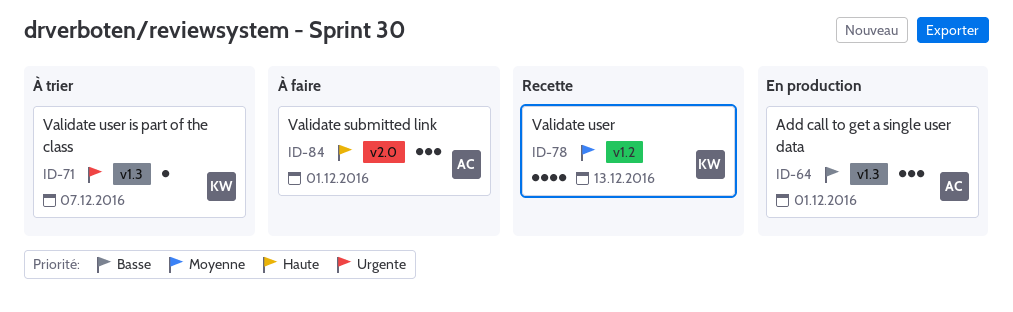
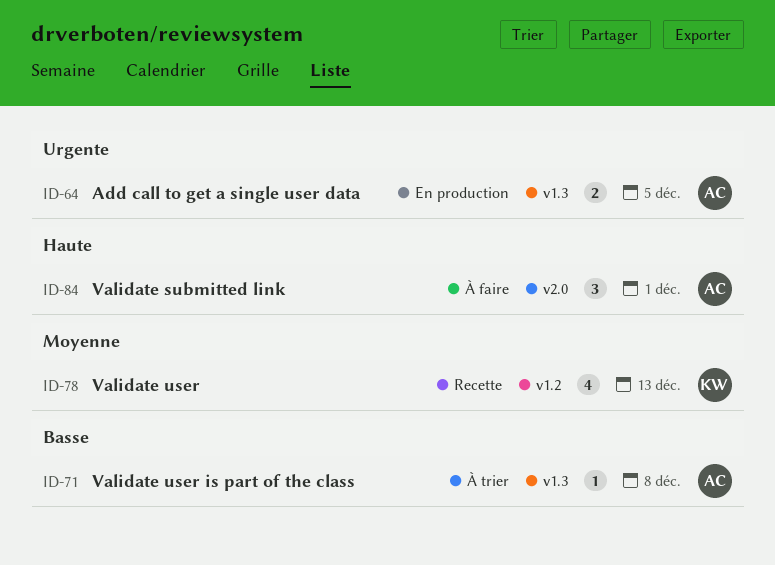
ID-64, priority: Basse -> Urgente
ID-64, estimate: 3 -> 2
ID-64, due: Dec 1 -> Dec 5
ID-71, owner: KW -> AC
ID-71, priority: Urgente -> Basse
ID-71, due: Dec 7 -> Dec 8

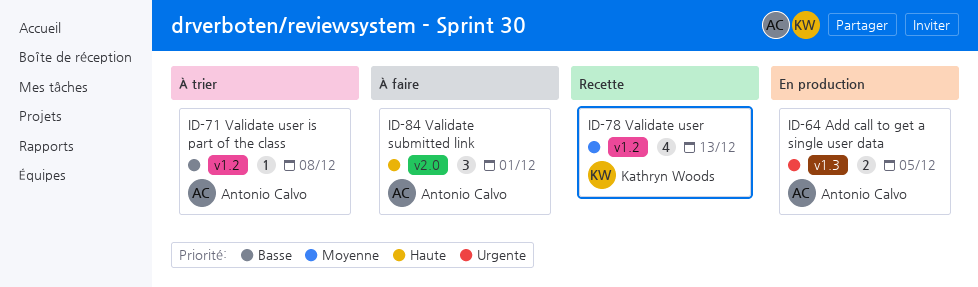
ID-71, label: v1.3 -> v1.2

